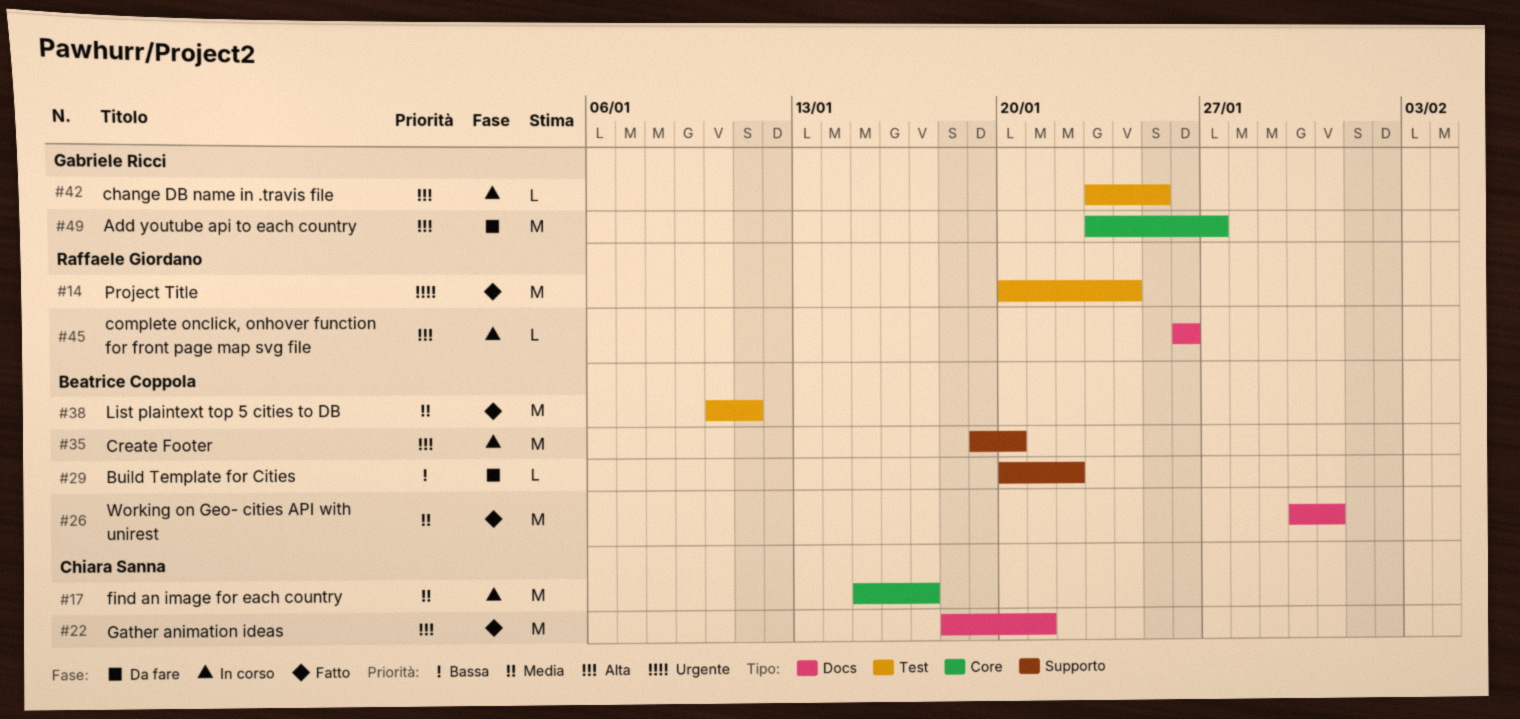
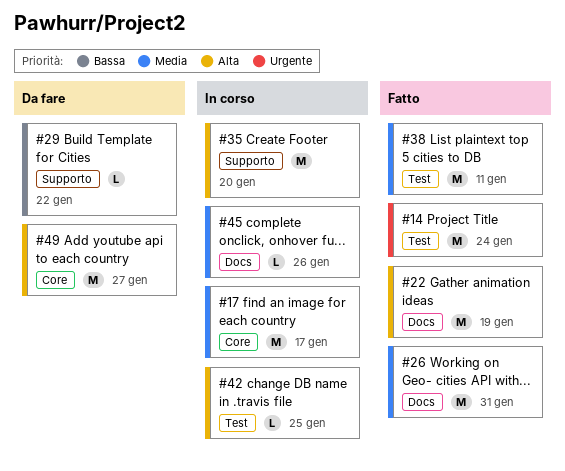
#22, due: Jan 21 -> Jan 19
#45, priority: Alta -> Media

